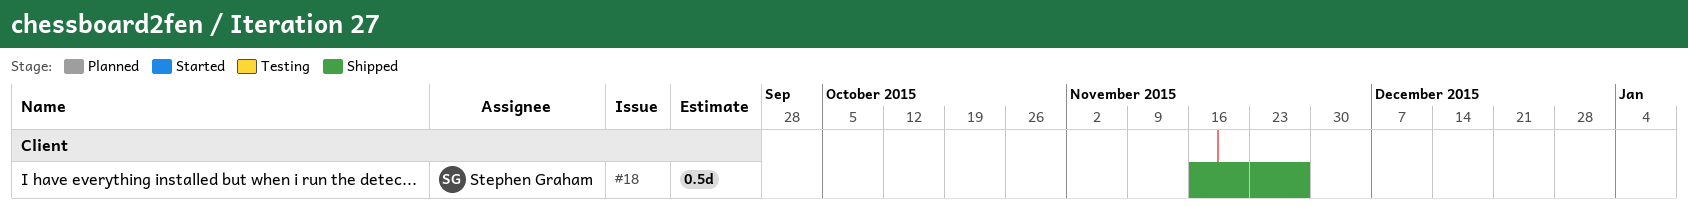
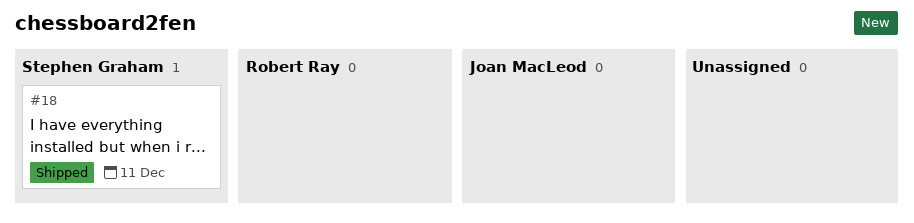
#18, due: Nov 27 -> Dec 11

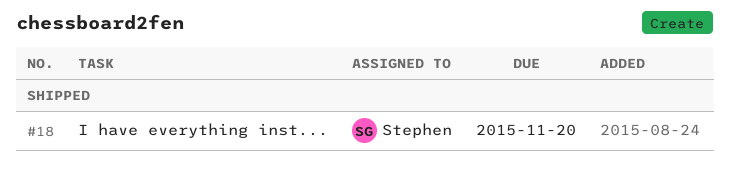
#18, due: Dec 11 -> Nov 20

